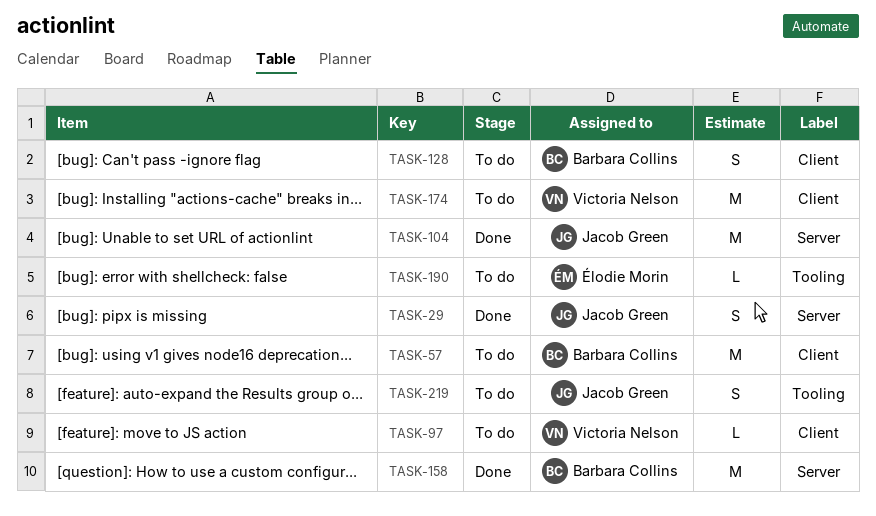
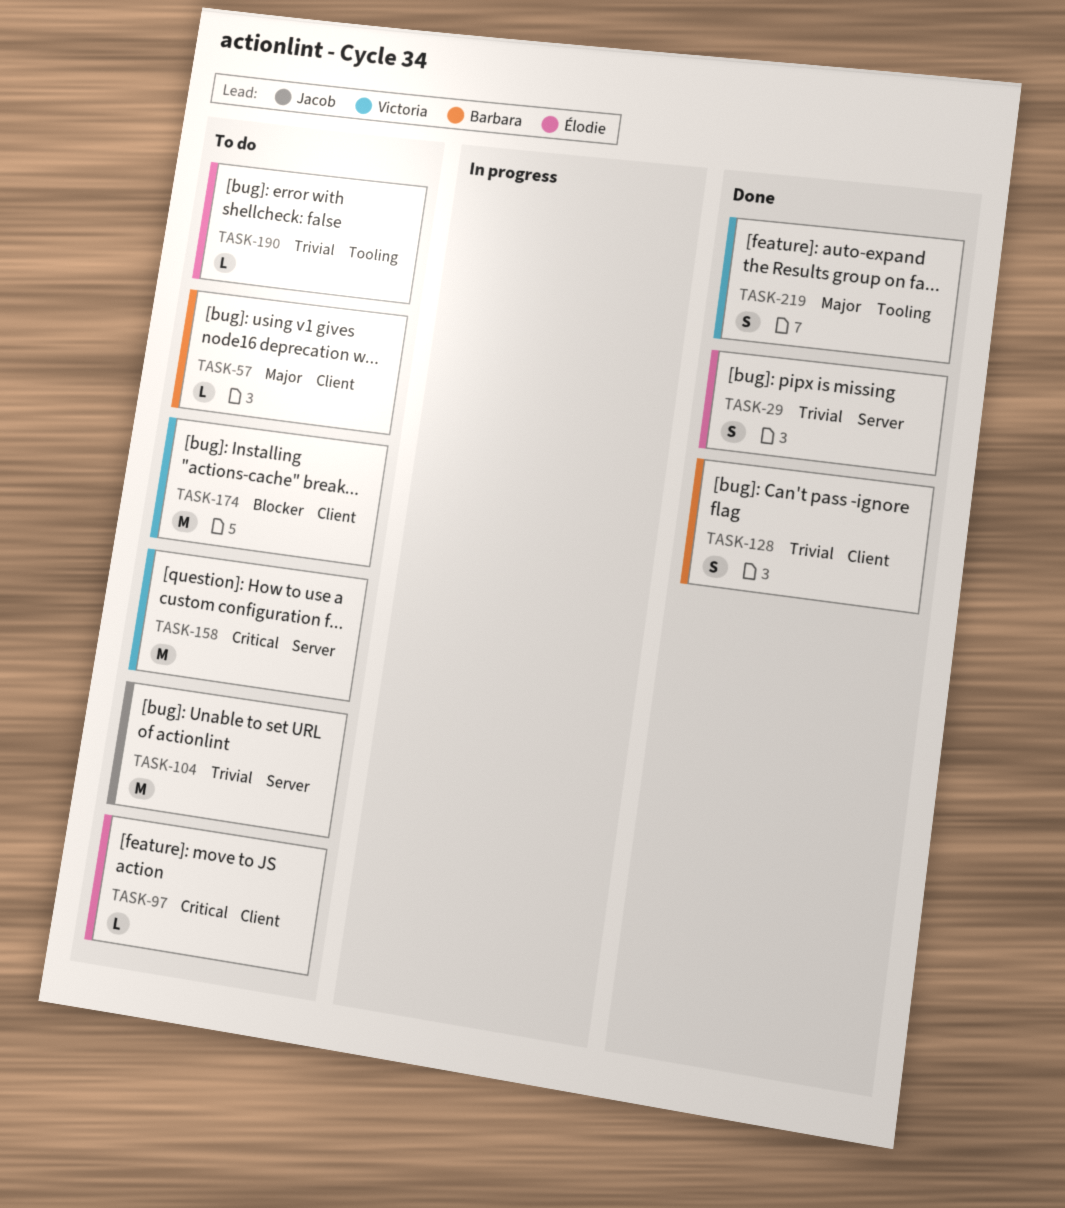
TASK-29, owner: Jacob Green -> Élodie Morin
TASK-57, estimate: M -> L
TASK-97, owner: Victoria Nelson -> Élodie Morin
TASK-104, status: Done -> To do
TASK-128, status: To do -> Done
TASK-158, status: Done -> To do
TASK-158, owner: Barbara Collins -> Victoria Nelson
TASK-219, status: To do -> Done
TASK-219, owner: Jacob Green -> Victoria Nelson

